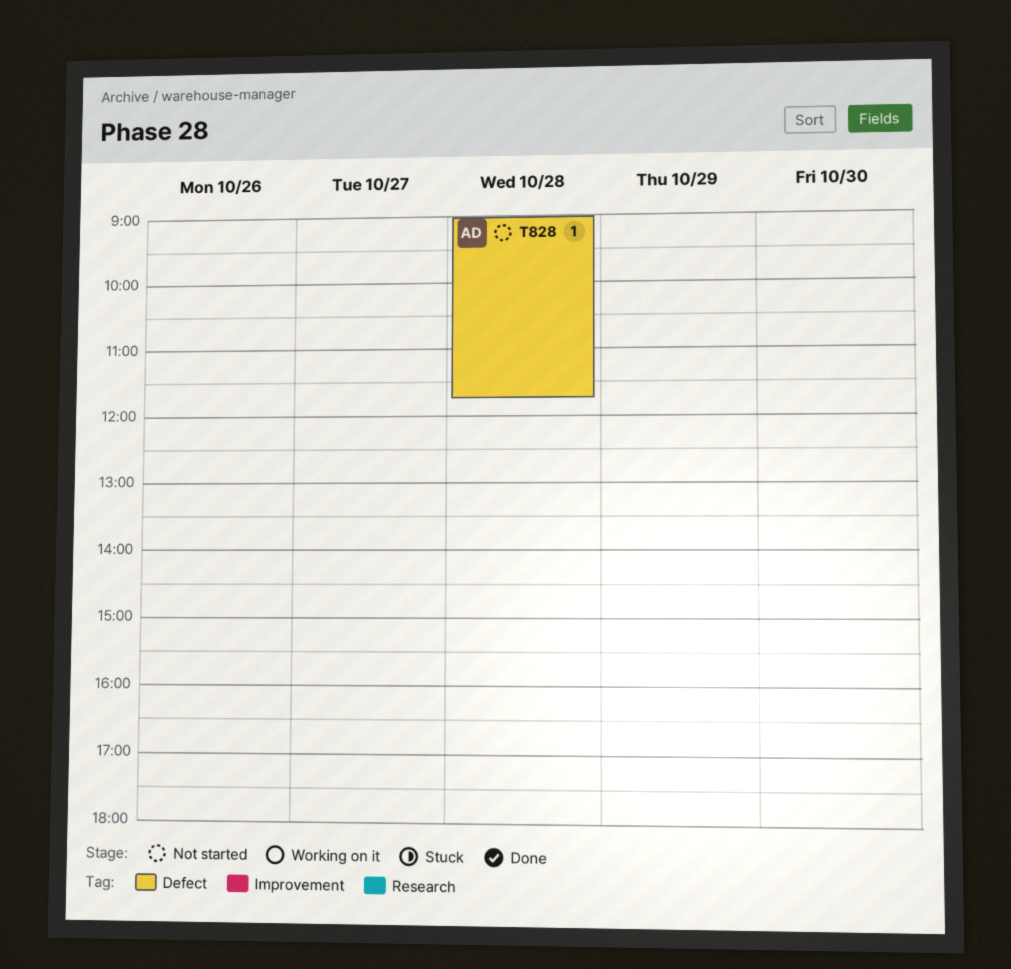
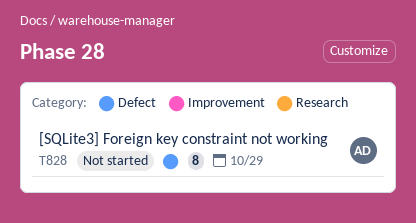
T828, estimate: 1 -> 8
T828, day: Oct 28 -> Oct 29

